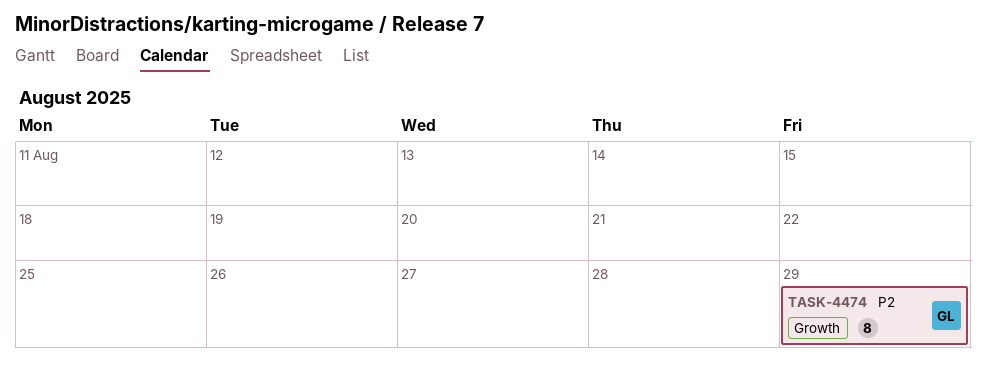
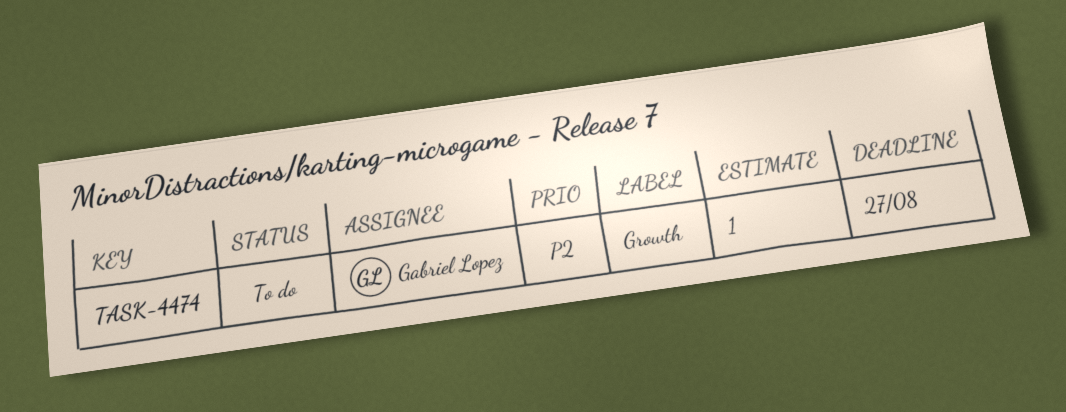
TASK-4474, estimate: 8 -> 1
TASK-4474, due: Aug 29 -> Aug 27

